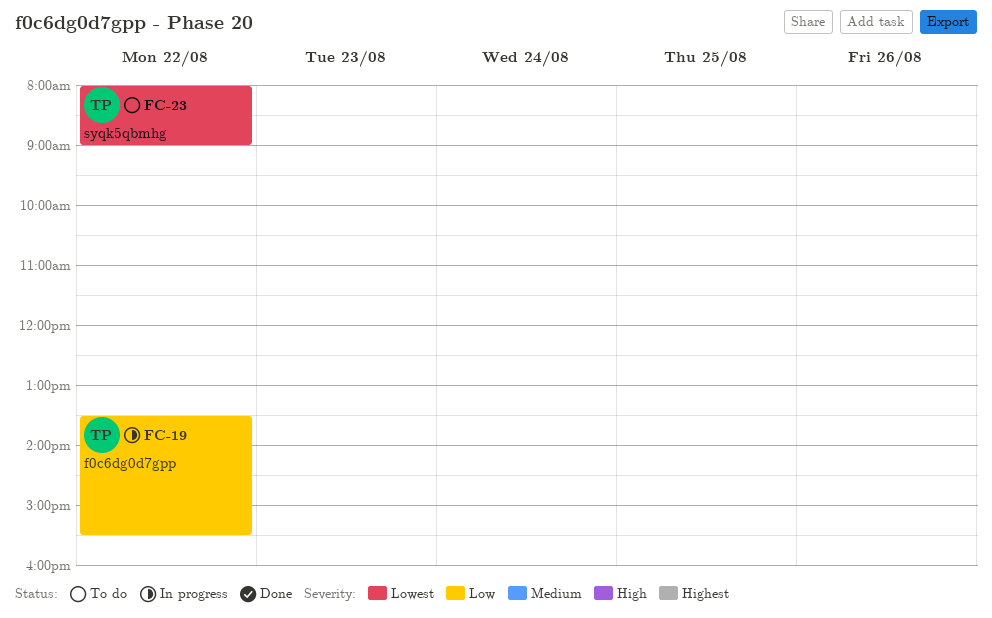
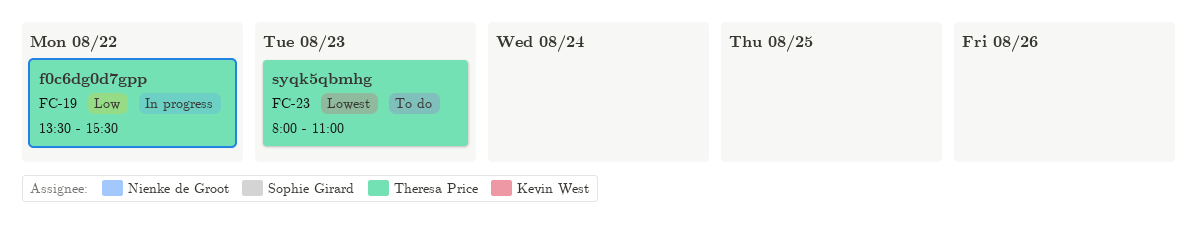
FC-23, day: Aug 22 -> Aug 23
FC-23, ends: 09:00 -> 11:00

